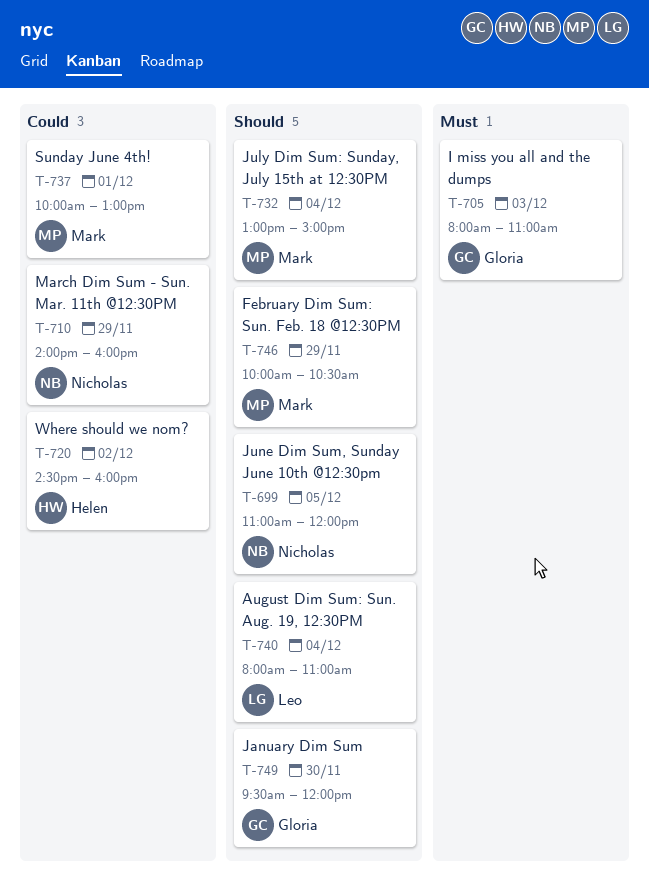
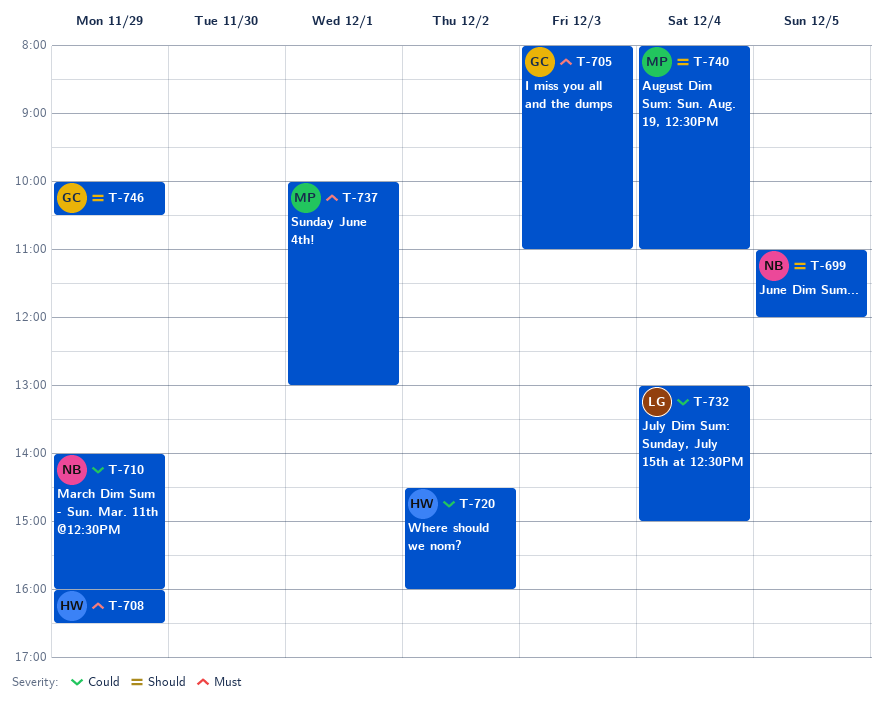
T-708: none -> present
T-732, owner: Mark -> Leo
T-732, priority: Should -> Could
T-737, priority: Could -> Must
T-740, owner: Leo -> Mark
T-746, owner: Mark -> Gloria
T-749: present -> none

